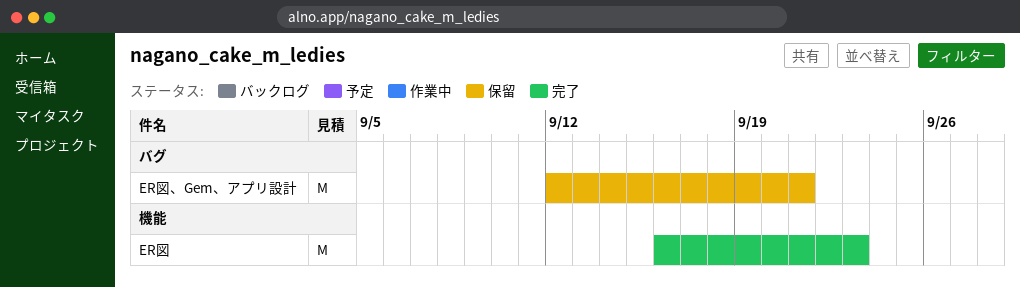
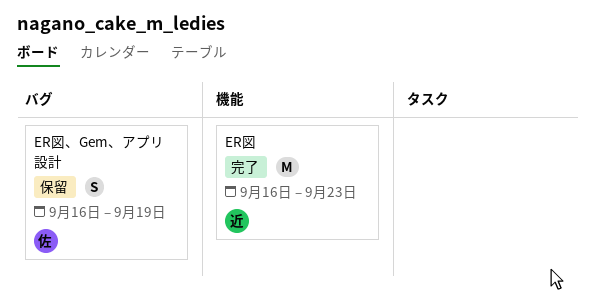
ER図、Gem、アプリ設計, estimate: M -> S
ER図、Gem、アプリ設計, start: Sep 12 -> Sep 16
ER図、Gem、アプリ設計, due: Sep 21 -> Sep 19

